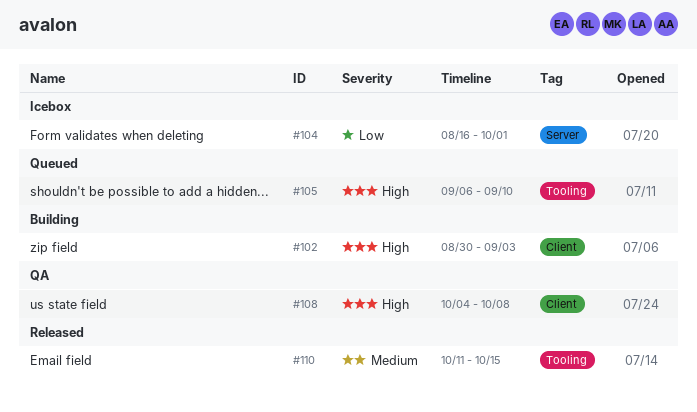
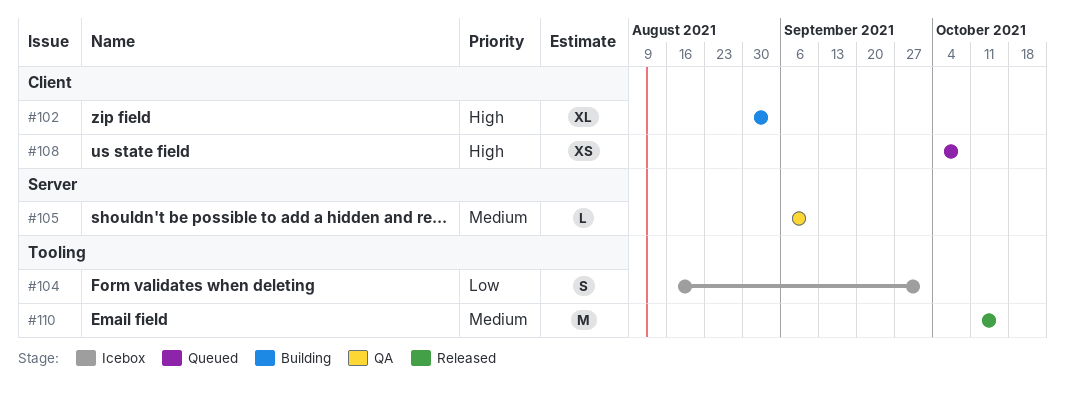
#104, label: Server -> Tooling
#105, status: Queued -> QA
#105, priority: High -> Medium
#105, label: Tooling -> Server
#108, status: QA -> Queued

